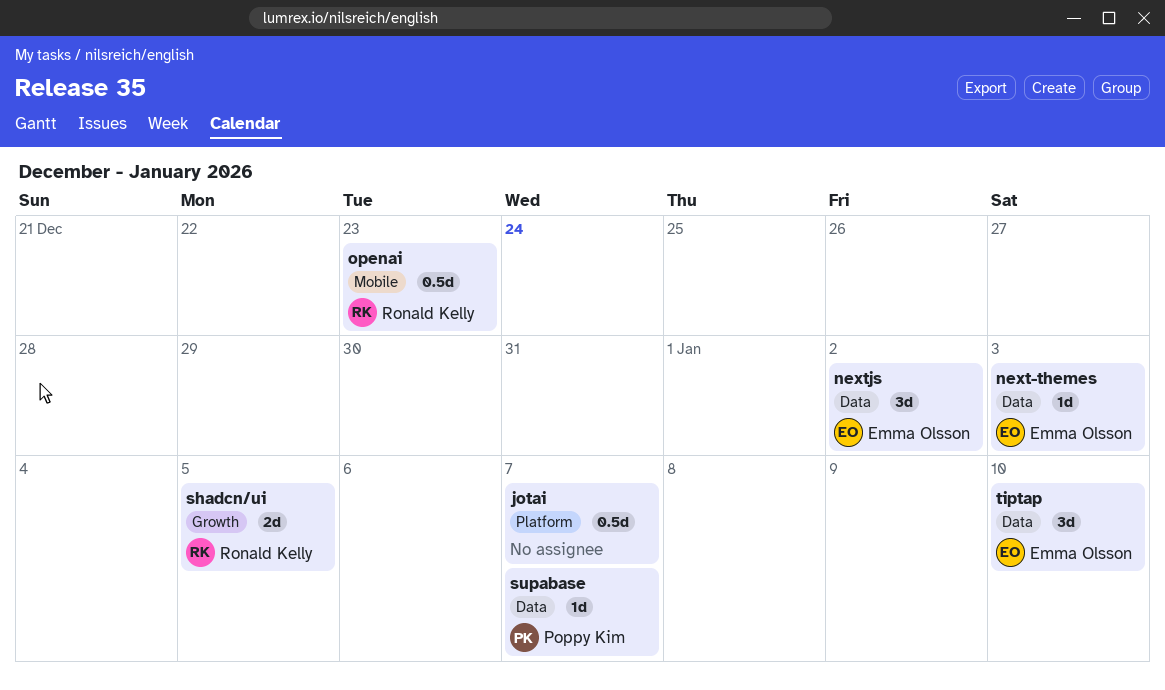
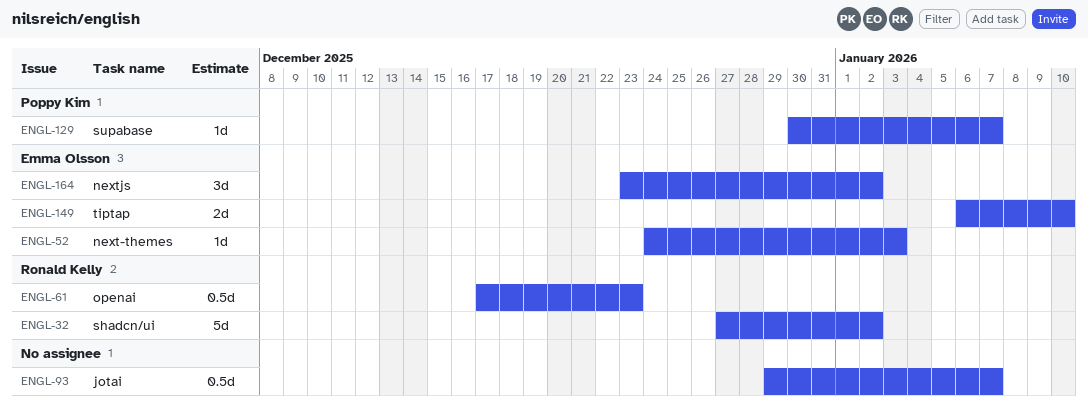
shadcn/ui, estimate: 2d -> 5d
shadcn/ui, due: Jan 5 -> Jan 2
tiptap, estimate: 3d -> 2d

